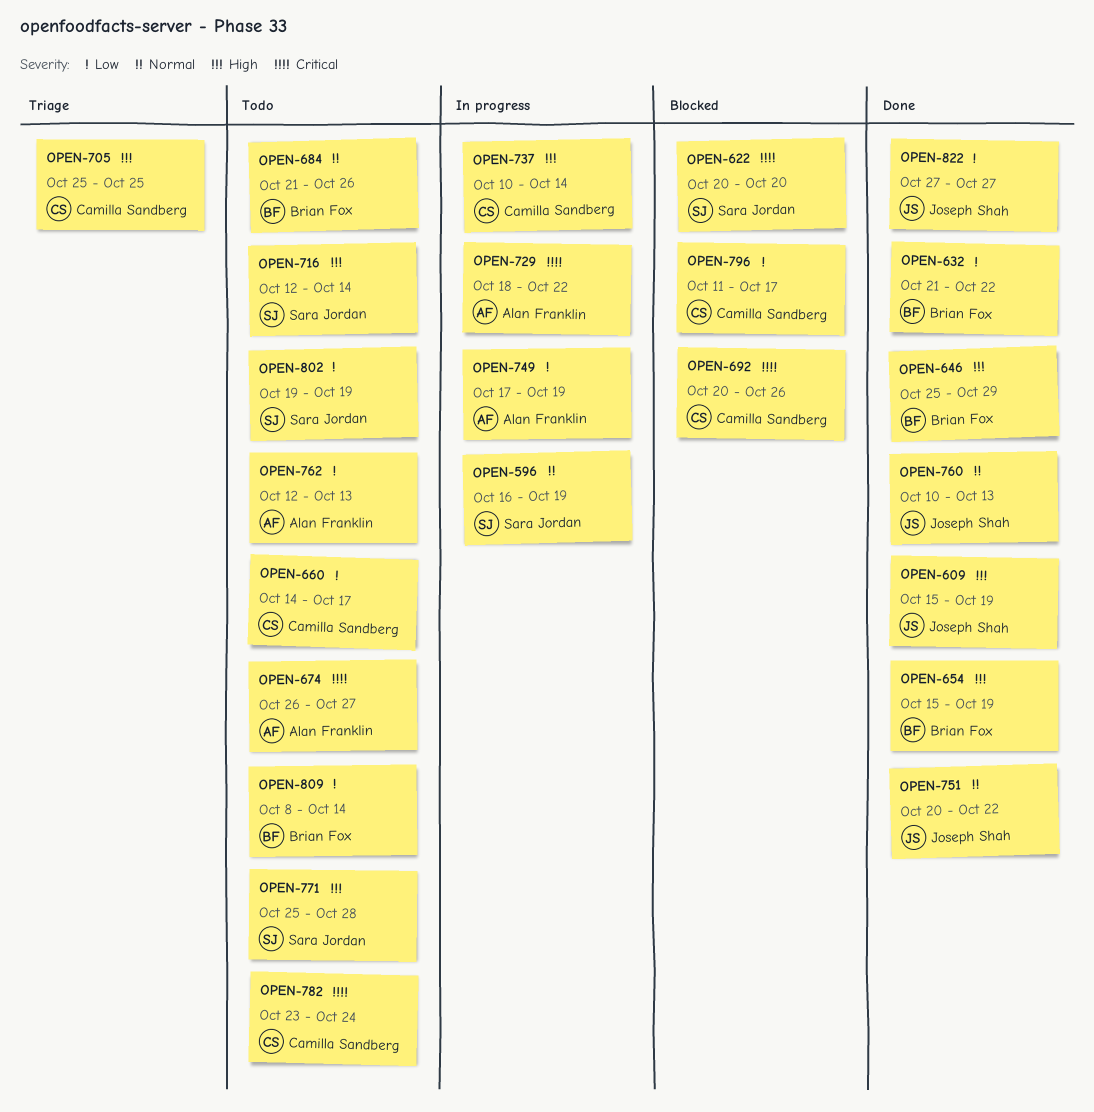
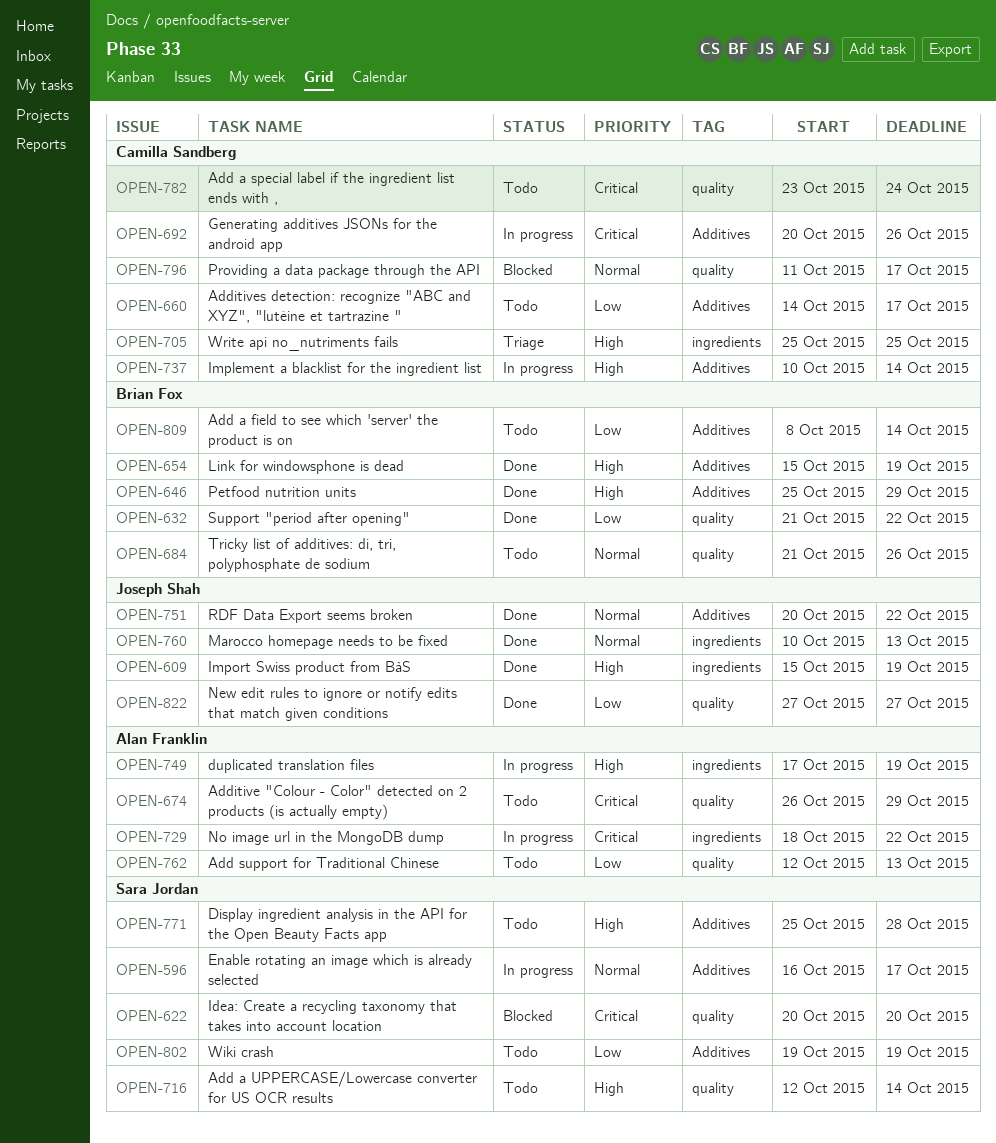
OPEN-596, due: Oct 19 -> Oct 17
OPEN-674, due: Oct 27 -> Oct 29
OPEN-692, status: Blocked -> In progress
OPEN-749, priority: Low -> High
OPEN-796, priority: Low -> Normal

